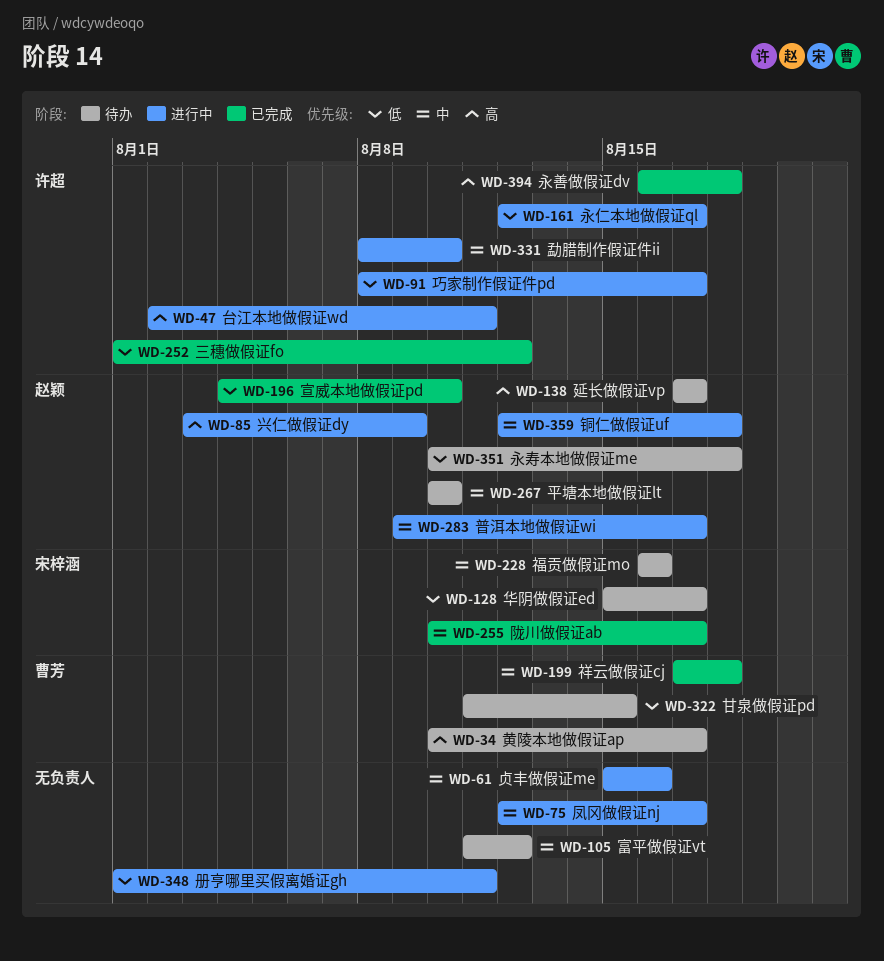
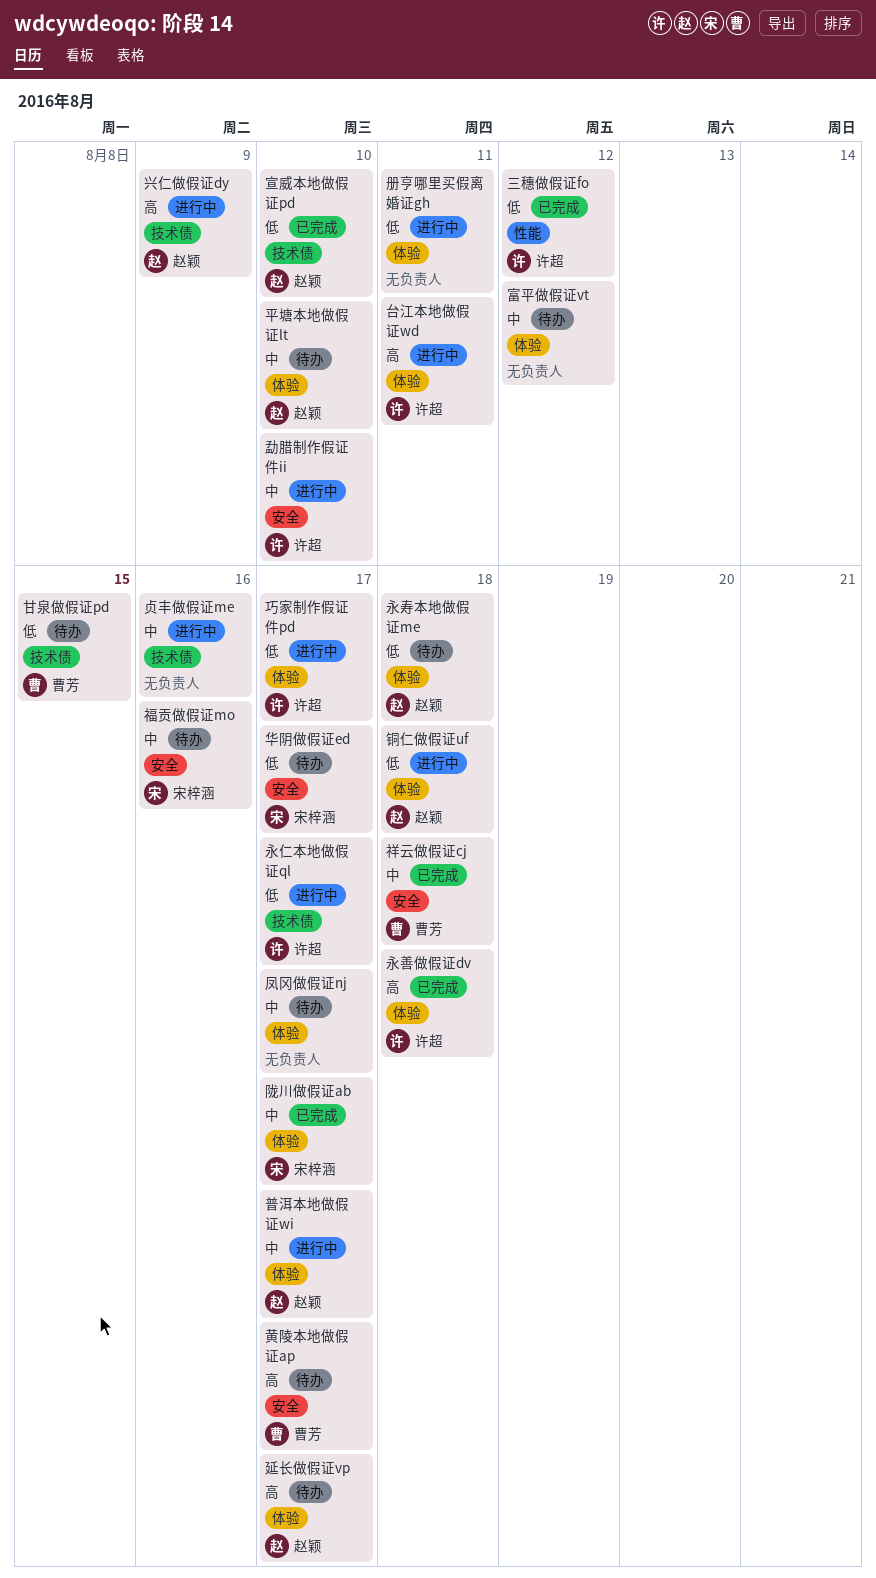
凤冈做假证nj, status: 进行中 -> 待办
铜仁做假证uf, priority: 中 -> 低

